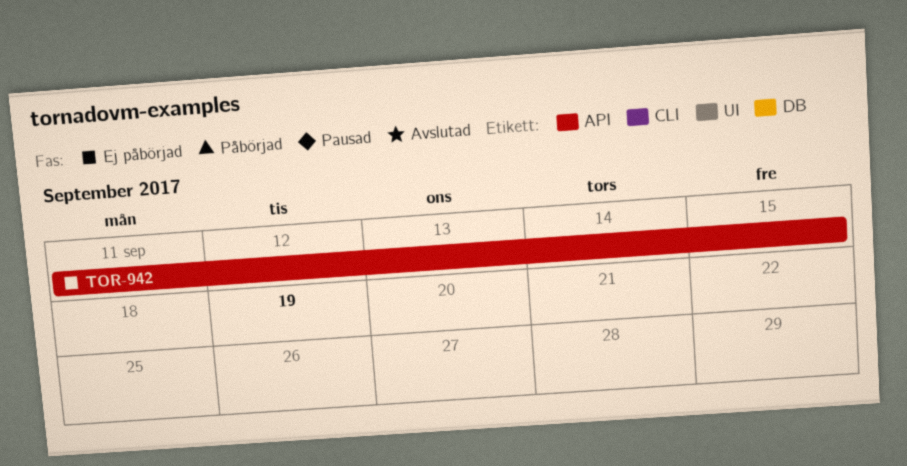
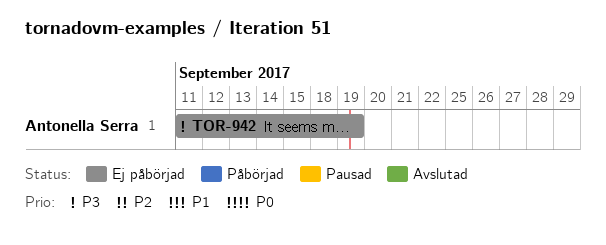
TOR-942, due: Sep 15 -> Sep 19

